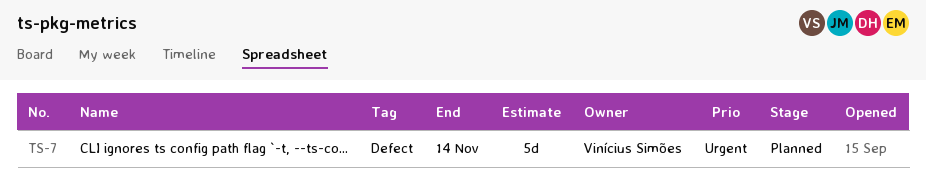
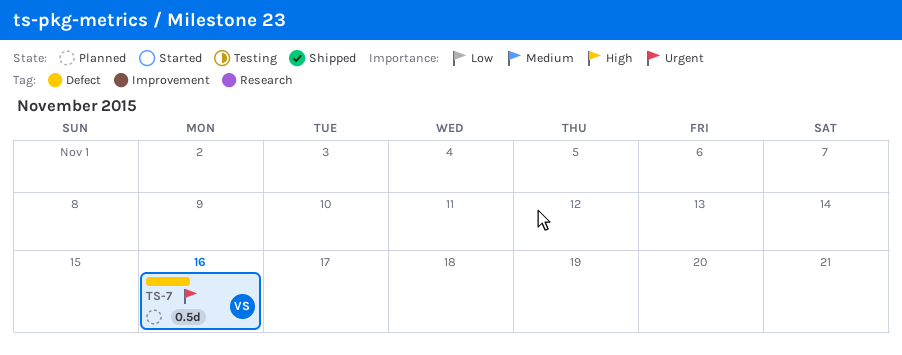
TS-7, estimate: 5d -> 0.5d
TS-7, due: Nov 14 -> Nov 16

